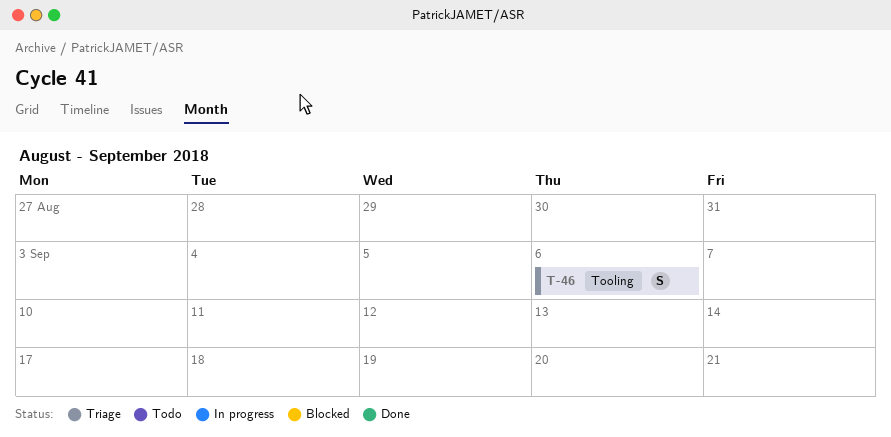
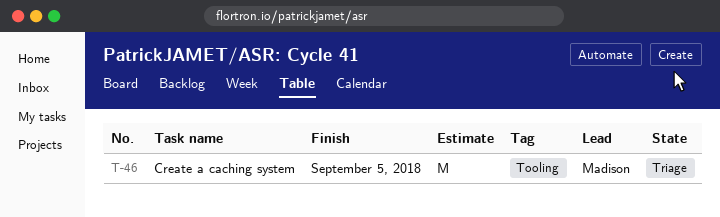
T-46, estimate: S -> M
T-46, due: Sep 6 -> Sep 5

